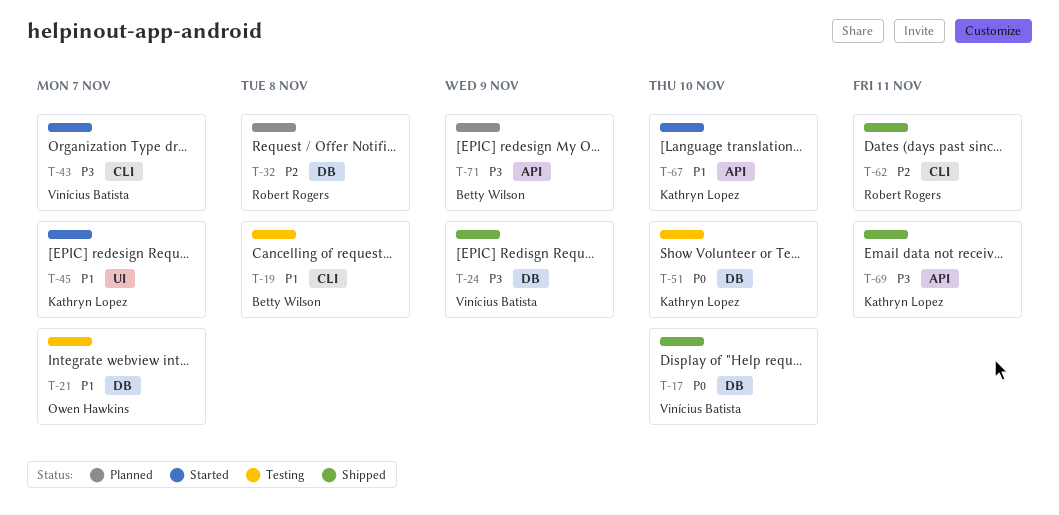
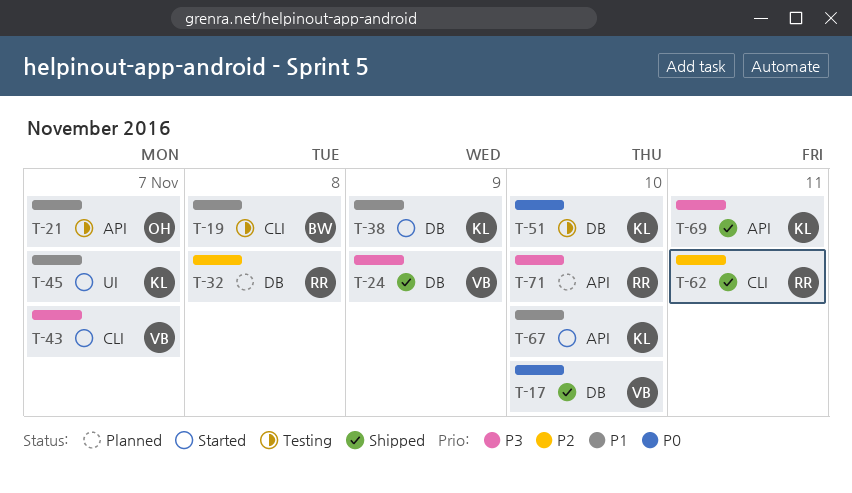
T-21, label: DB -> API
T-38: none -> present
T-71, owner: Betty Wilson -> Robert Rogers
T-71, day: Nov 9 -> Nov 10

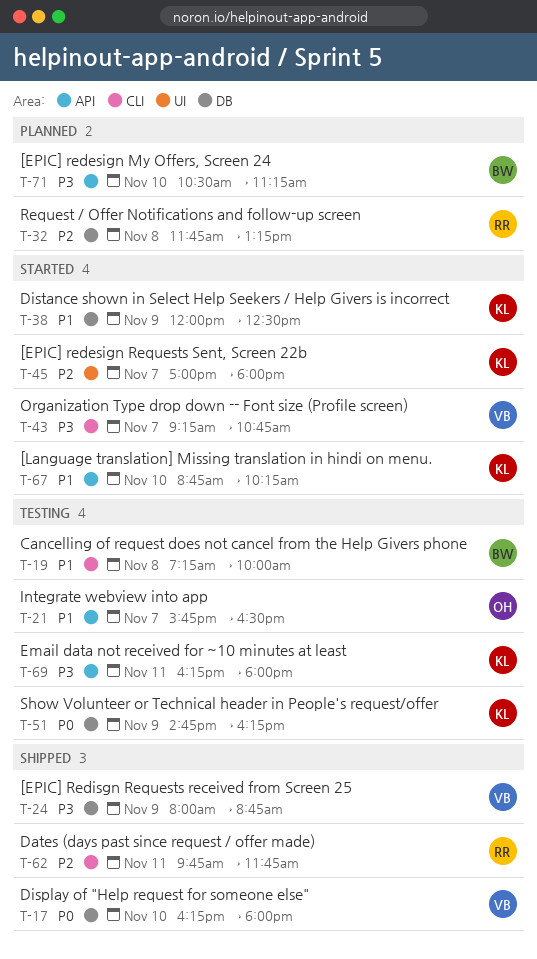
T-45, priority: P1 -> P2
T-51, day: Nov 10 -> Nov 9
T-69, status: Shipped -> Testing
T-71, owner: RR -> BW

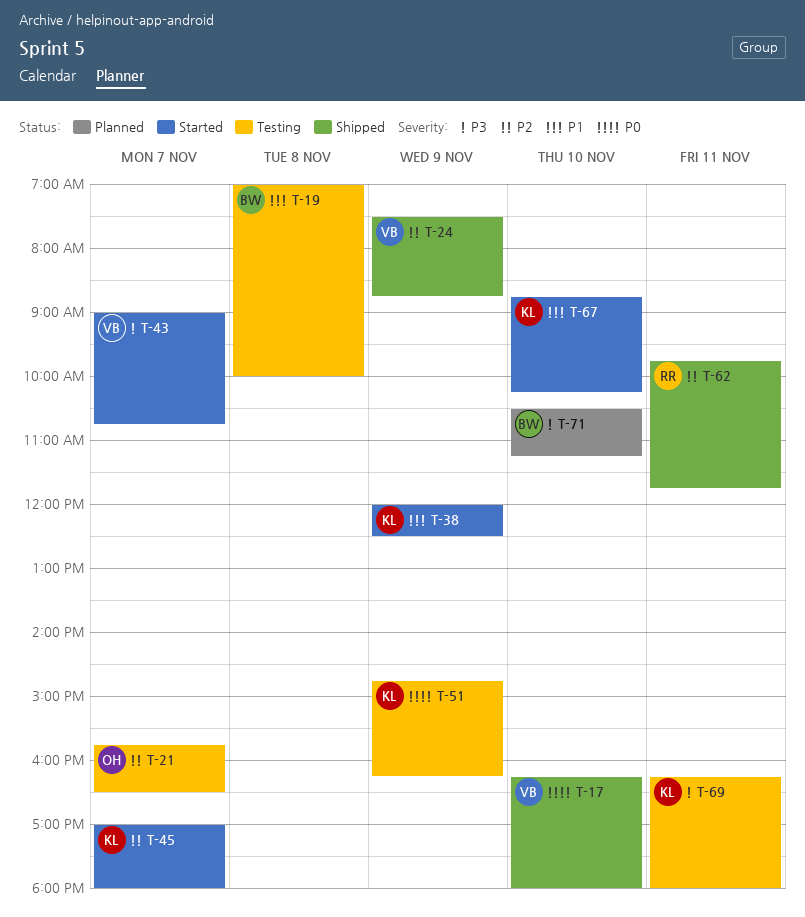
T-19, begins: 07:15 -> 07:00
T-21, priority: P1 -> P2
T-24, priority: P3 -> P2
T-24, begins: 08:00 -> 07:30
T-32: present -> none
T-43, begins: 09:15 -> 09:00

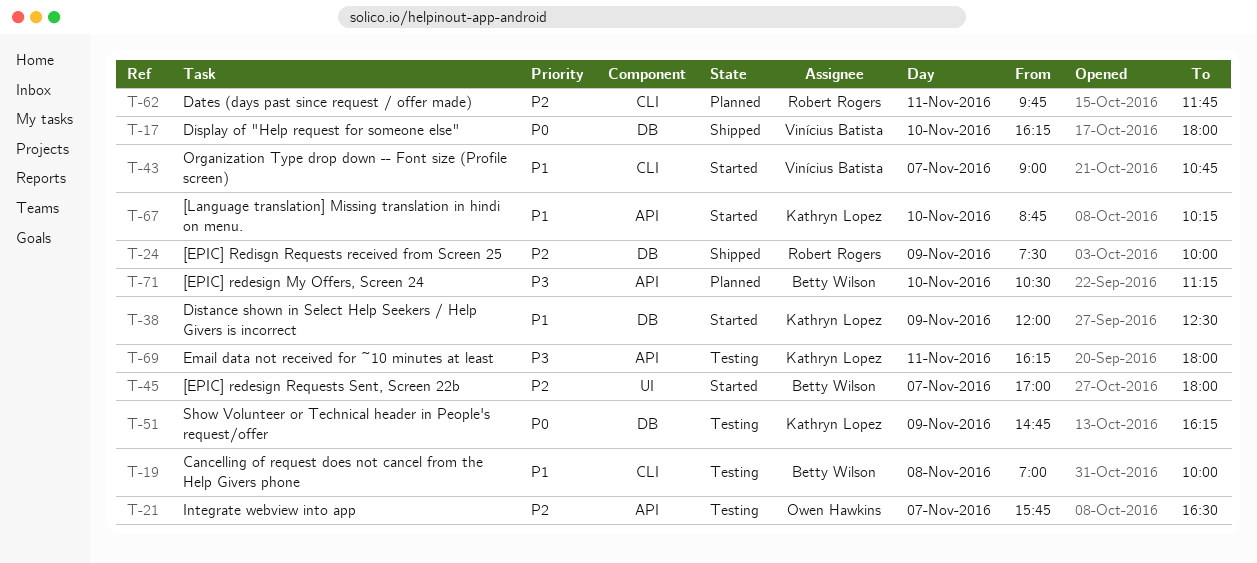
T-24, owner: Vinícius Batista -> Robert Rogers
T-24, ends: 08:45 -> 10:00
T-43, priority: P3 -> P1
T-45, owner: Kathryn Lopez -> Betty Wilson
T-62, status: Shipped -> Planned

